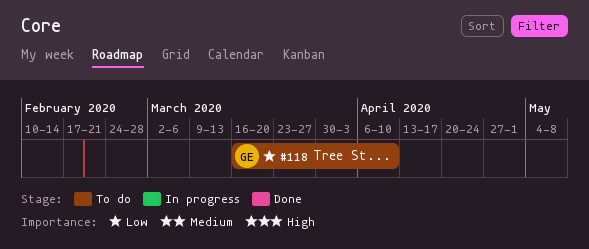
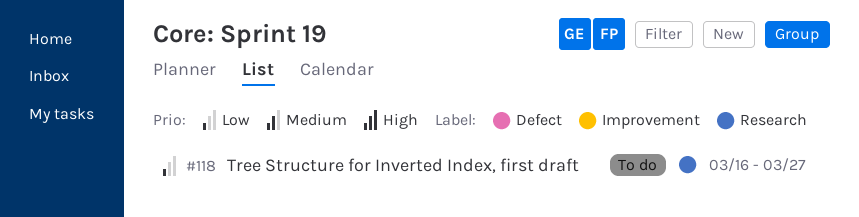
#118, due: Apr 10 -> Mar 27

